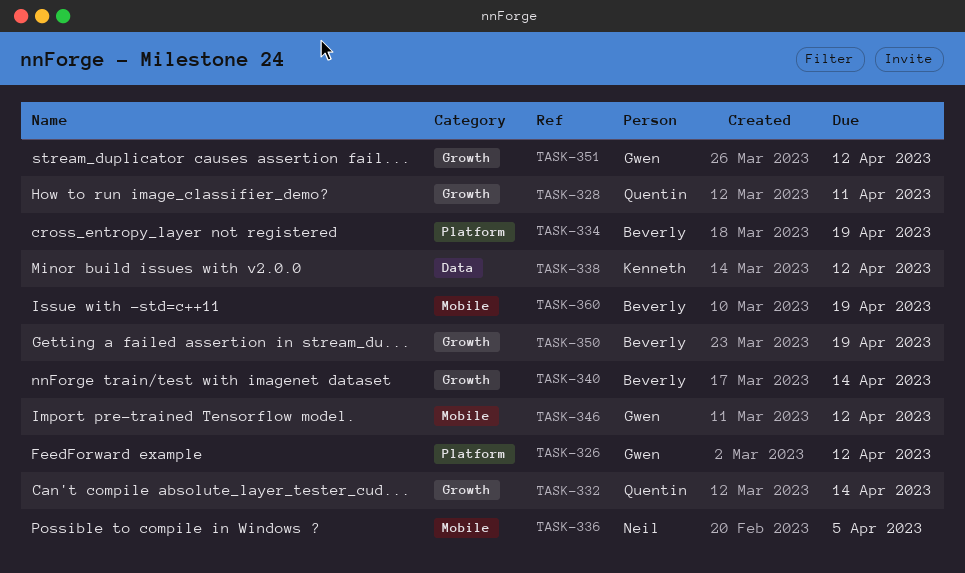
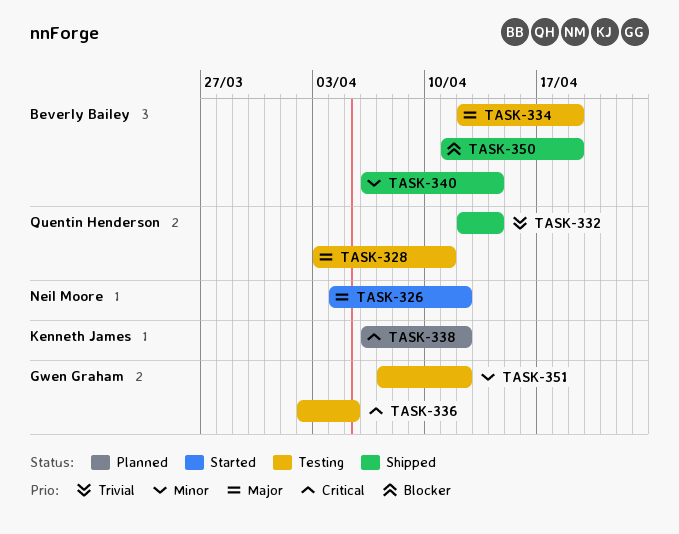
TASK-326, owner: Gwen Graham -> Neil Moore
TASK-336, owner: Neil Moore -> Gwen Graham
TASK-346: present -> none
TASK-360: present -> none

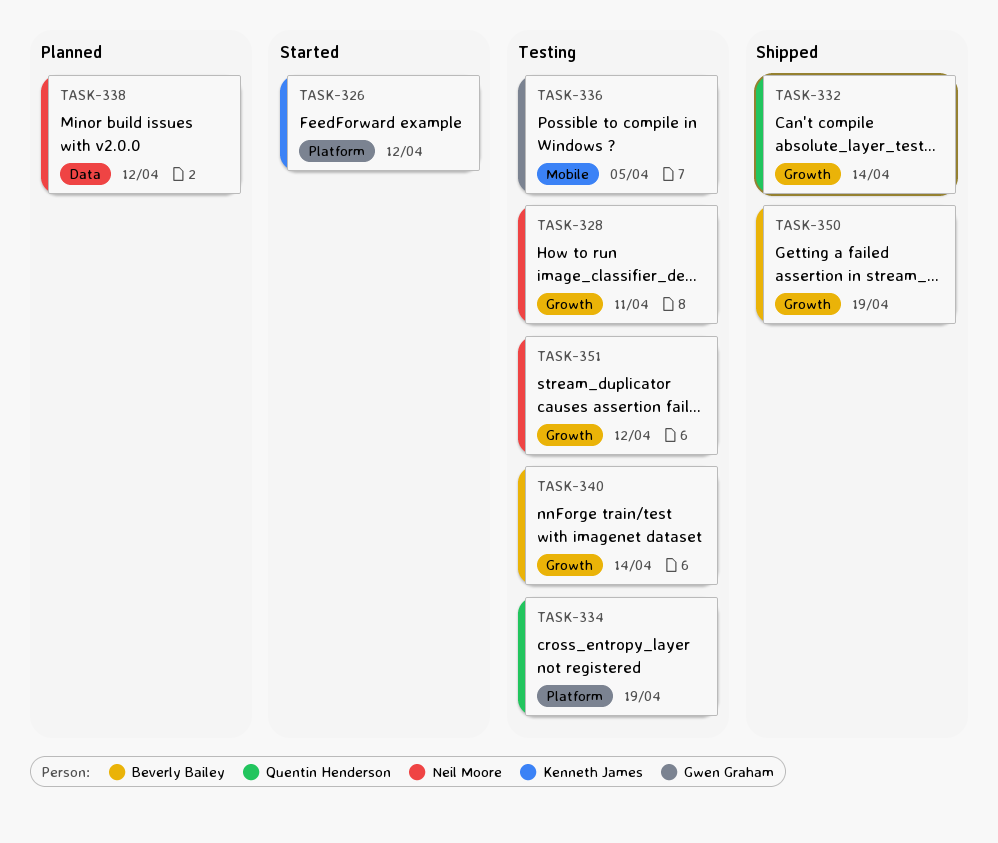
TASK-326, owner: Neil Moore -> Kenneth James
TASK-328, owner: Quentin Henderson -> Neil Moore
TASK-334, owner: Beverly Bailey -> Quentin Henderson
TASK-338, owner: Kenneth James -> Neil Moore
TASK-340, status: Shipped -> Testing
TASK-351, owner: Gwen Graham -> Neil Moore

